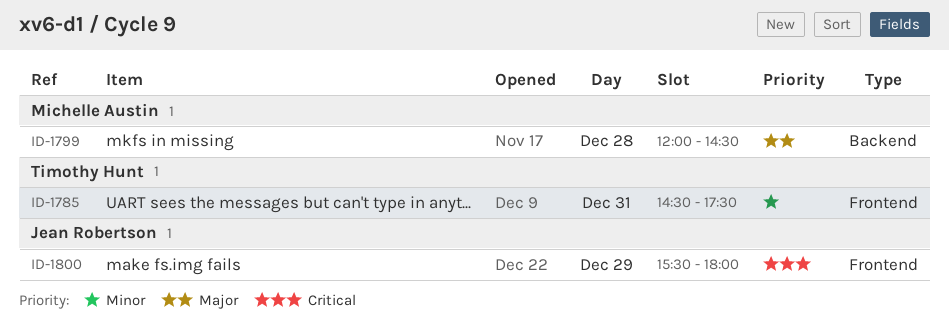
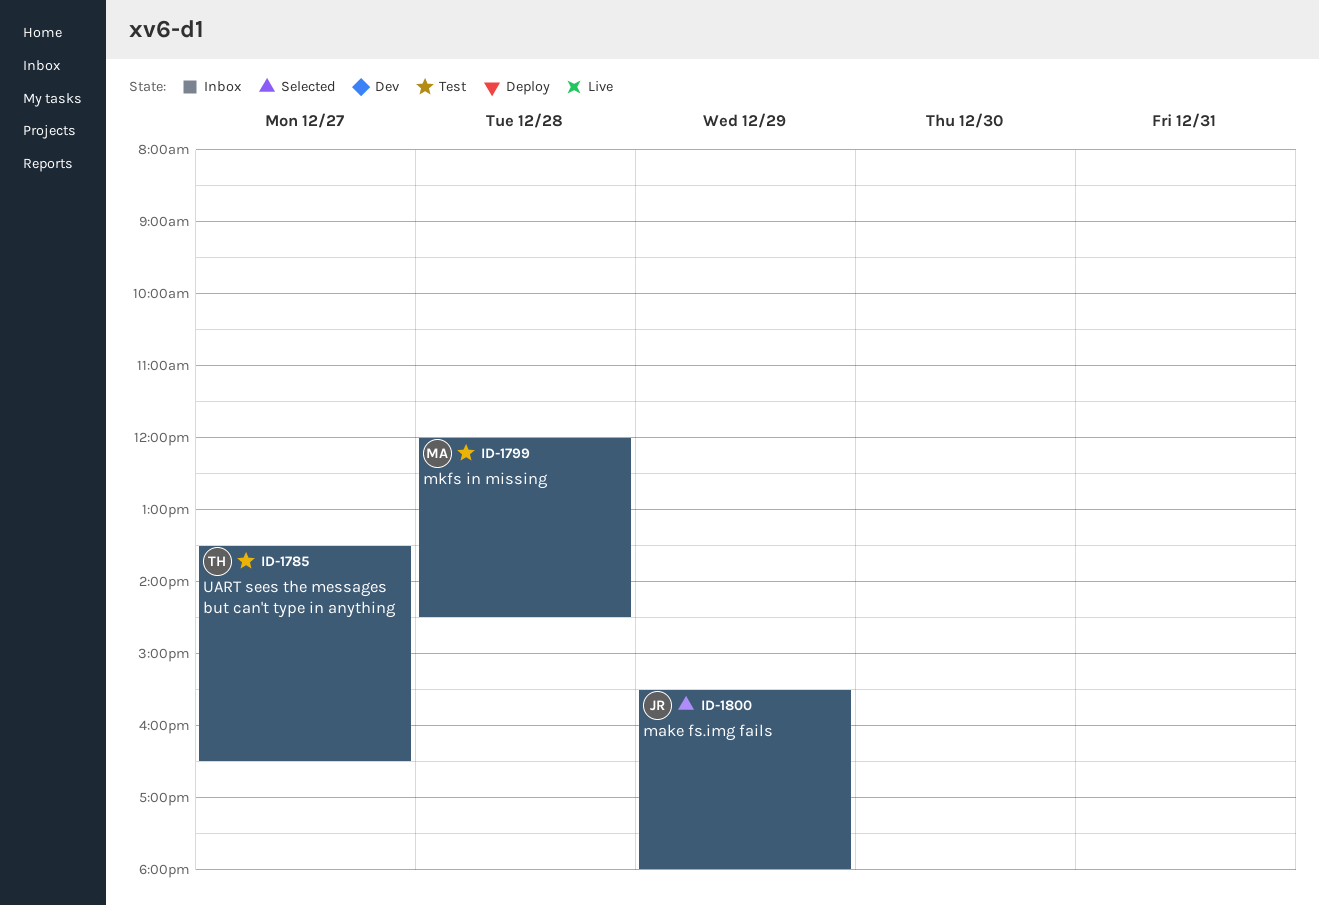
ID-1785, day: Dec 31 -> Dec 27
ID-1785, begins: 14:30 -> 13:30
ID-1785, ends: 17:30 -> 16:30

